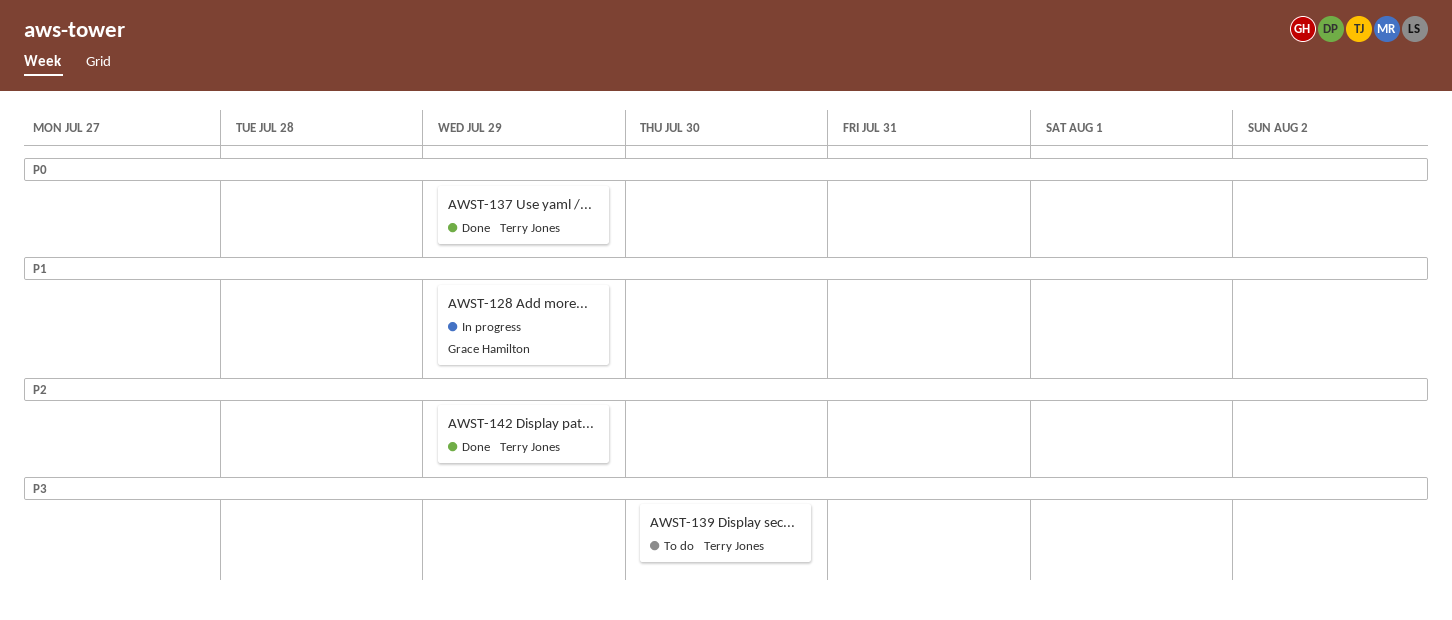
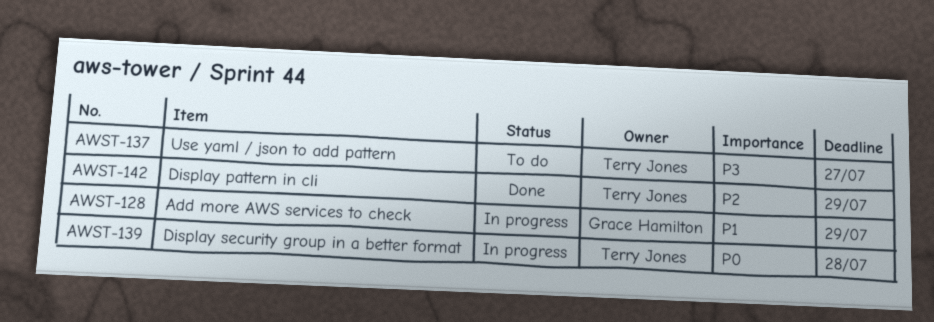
AWST-137, status: Done -> To do
AWST-137, priority: P0 -> P3
AWST-137, due: Jul 29 -> Jul 27
AWST-139, status: To do -> In progress
AWST-139, priority: P3 -> P0
AWST-139, due: Jul 30 -> Jul 28

